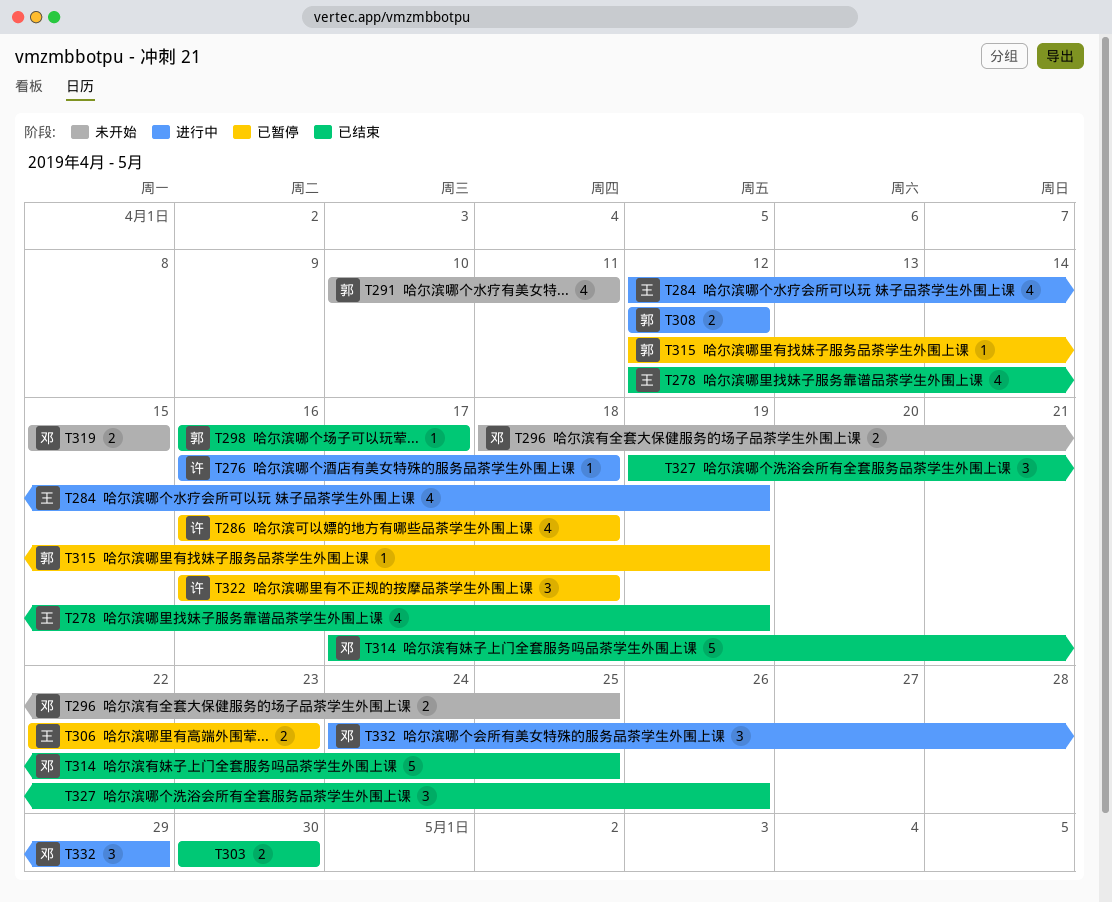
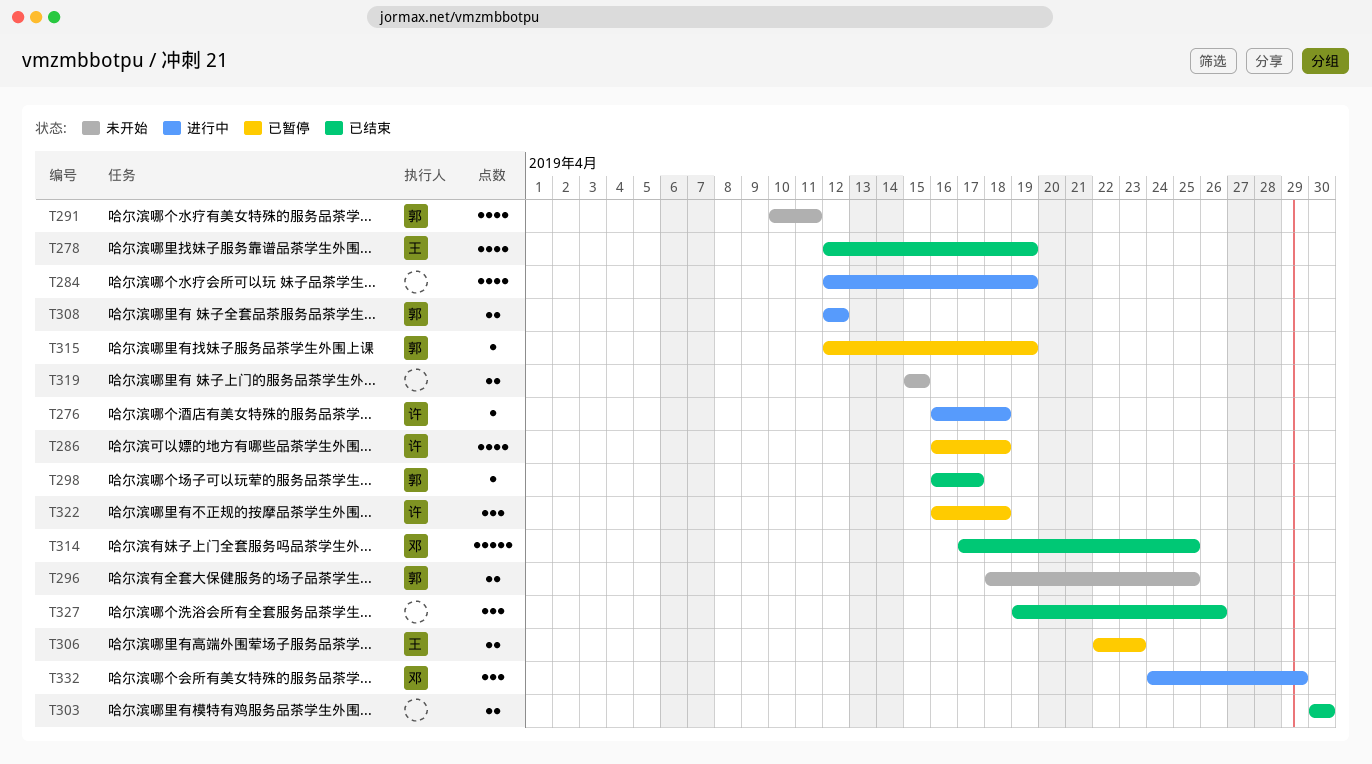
T284, owner: 王 -> none
T296, owner: 邓 -> 郭
T319, owner: 邓 -> none

